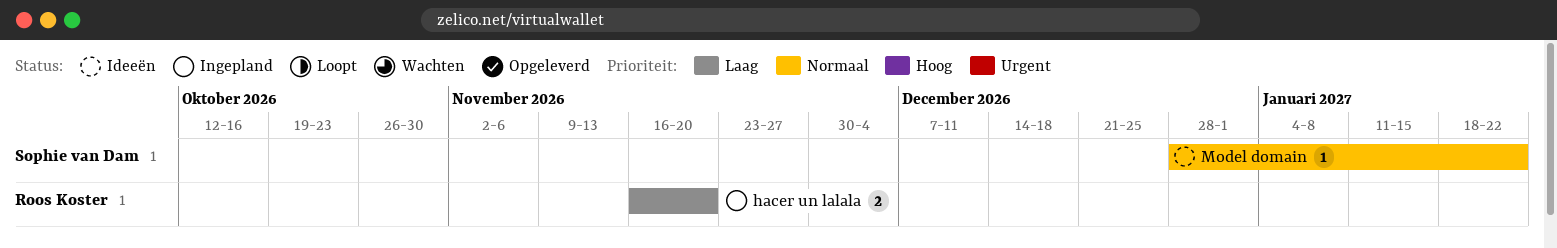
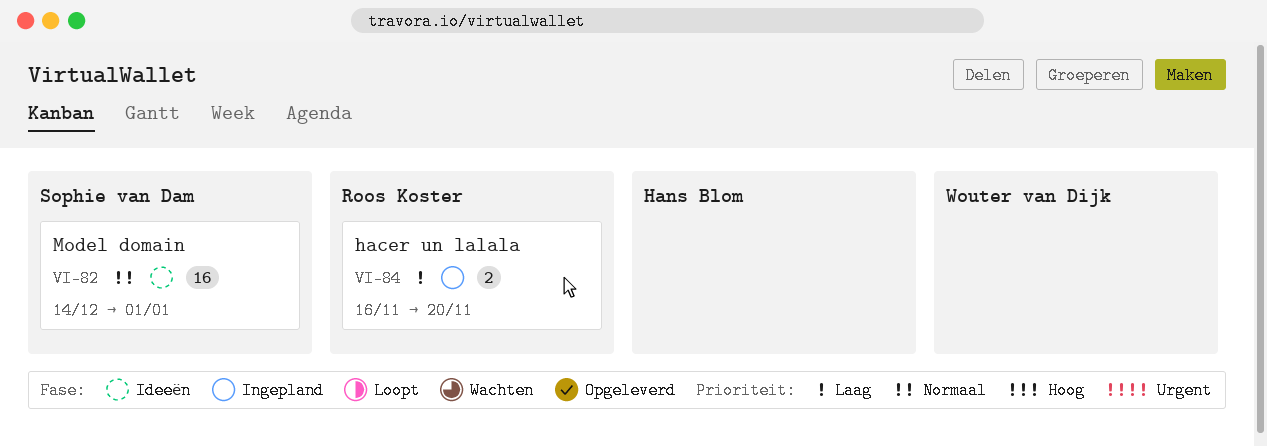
Model domain, estimate: 1 -> 16
Model domain, start: Dec 28 -> Dec 14
Model domain, due: Jan 22 -> Jan 1

